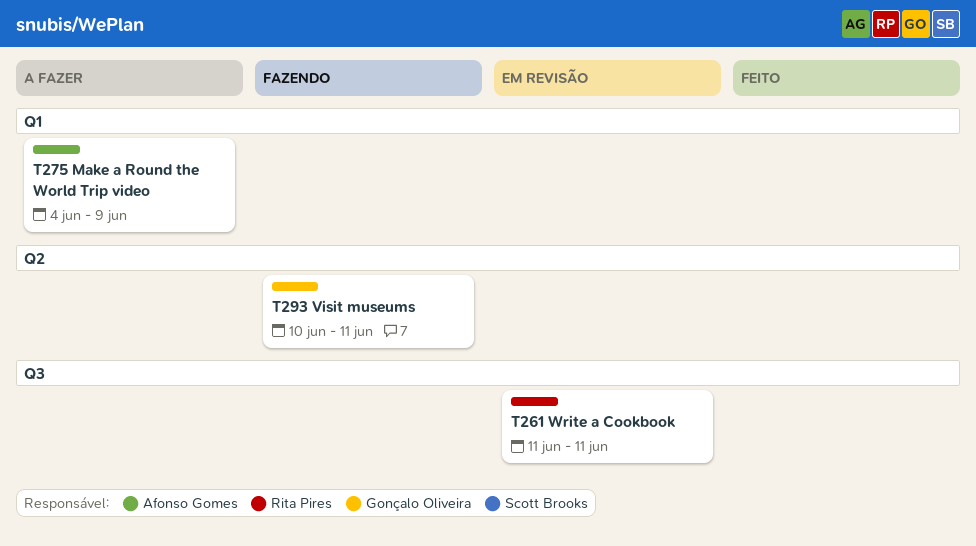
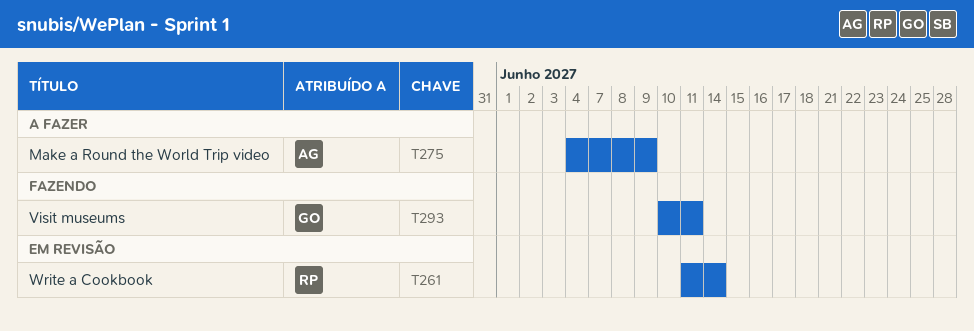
T261, due: Jun 11 -> Jun 14

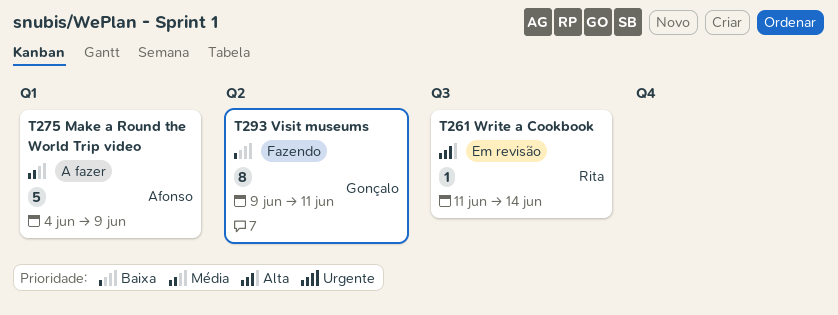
T293, start: Jun 10 -> Jun 9

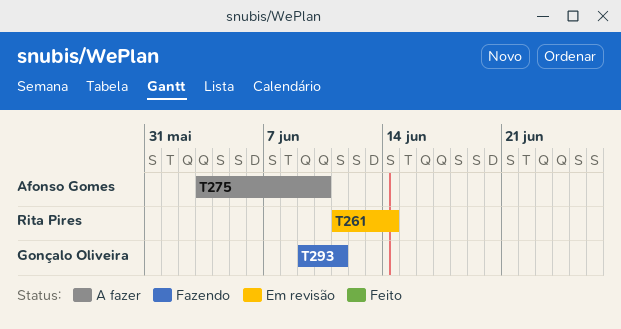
T275, start: Jun 4 -> Jun 3
T275, due: Jun 9 -> Jun 10

